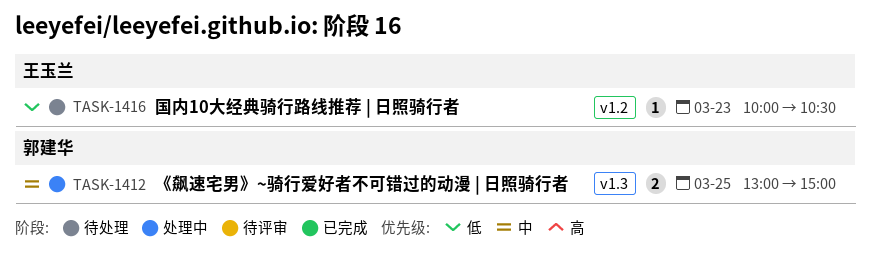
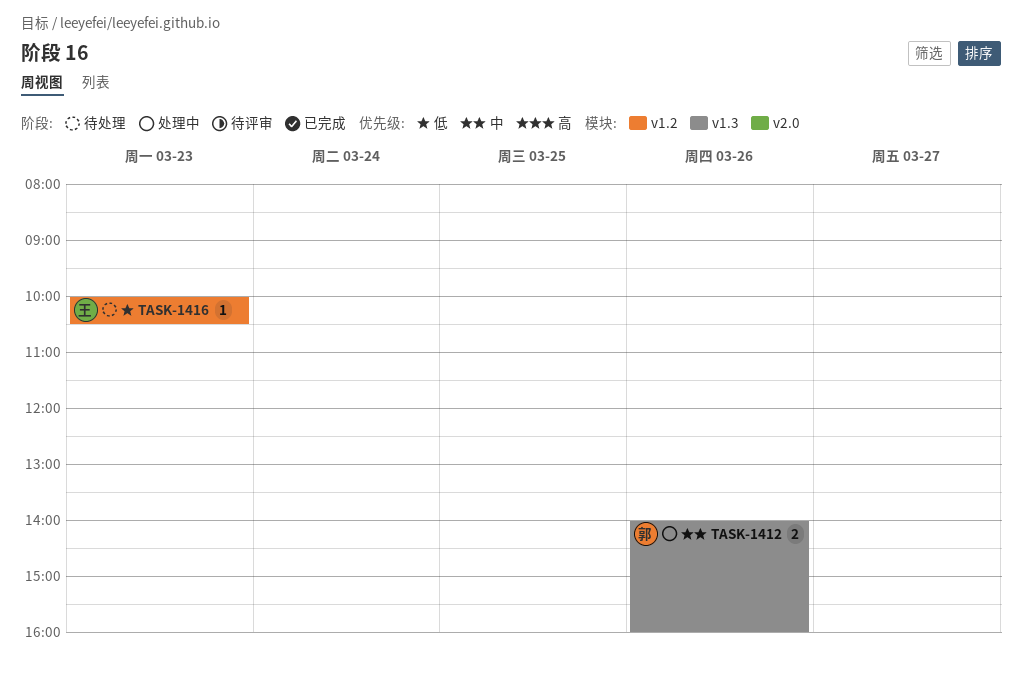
TASK-1412, day: Mar 25 -> Mar 26
TASK-1412, begins: 13:00 -> 14:00
TASK-1412, ends: 15:00 -> 16:00

